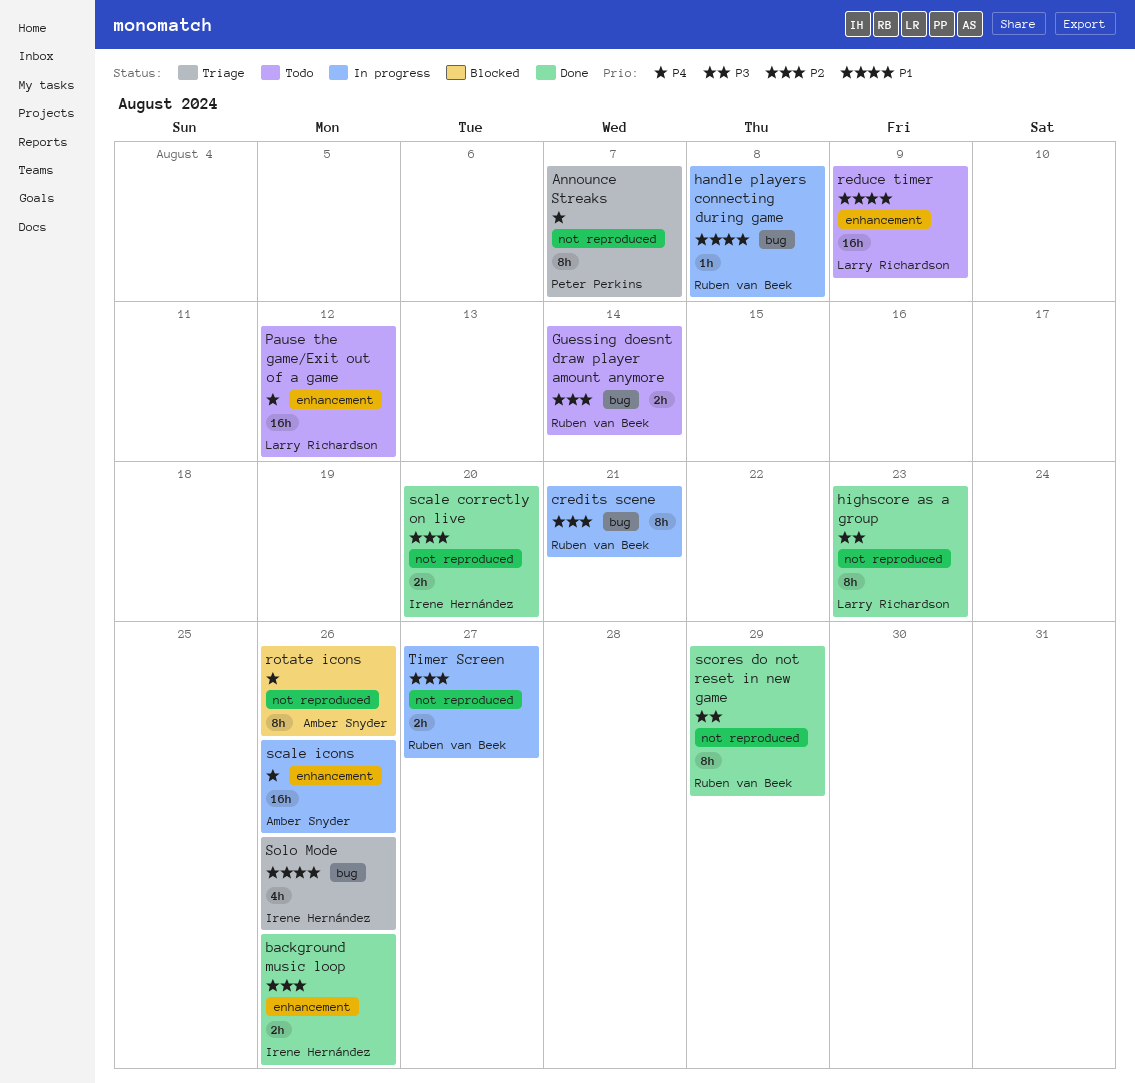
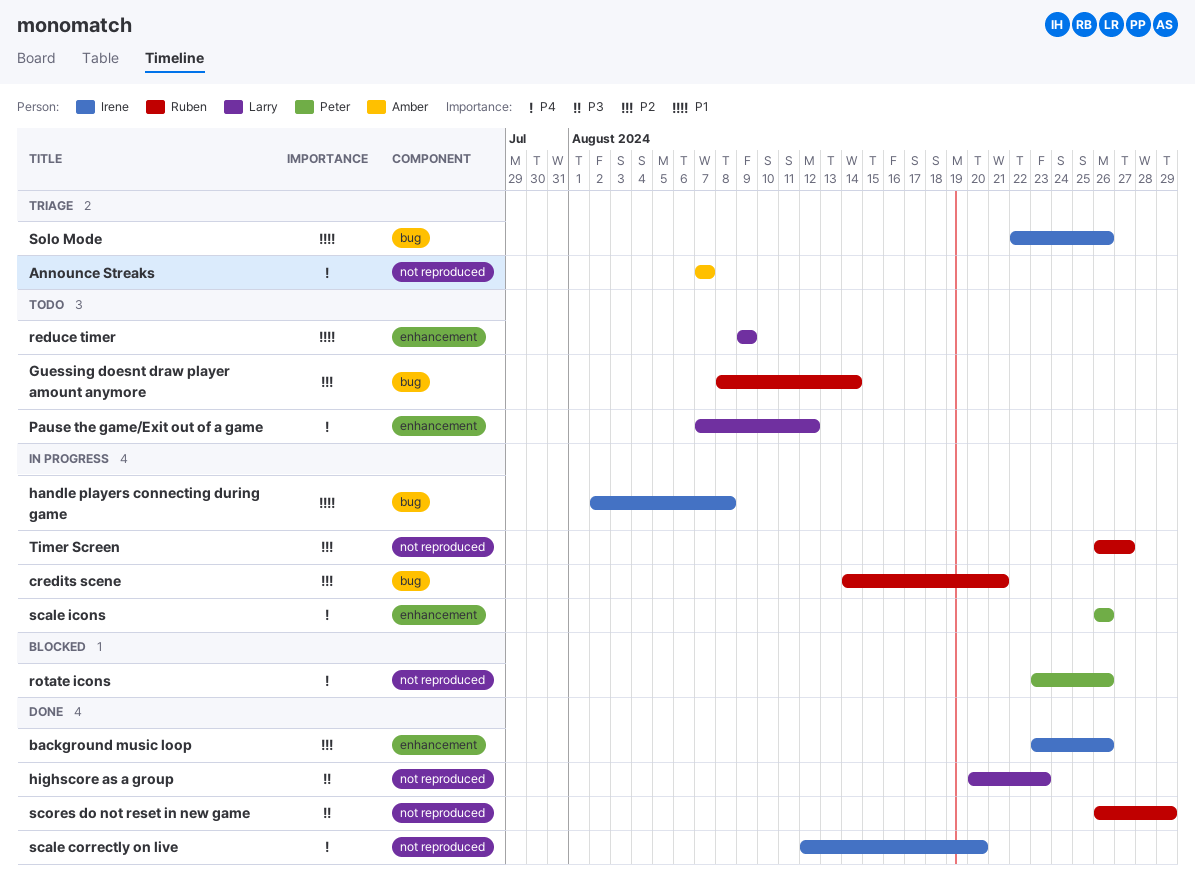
Announce Streaks, owner: Peter Perkins -> Amber Snyder
handle players connecting during game, owner: Ruben van Beek -> Irene Hernández
rotate icons, owner: Amber Snyder -> Peter Perkins
scale correctly on live, priority: P2 -> P4
scale icons, owner: Amber Snyder -> Peter Perkins

